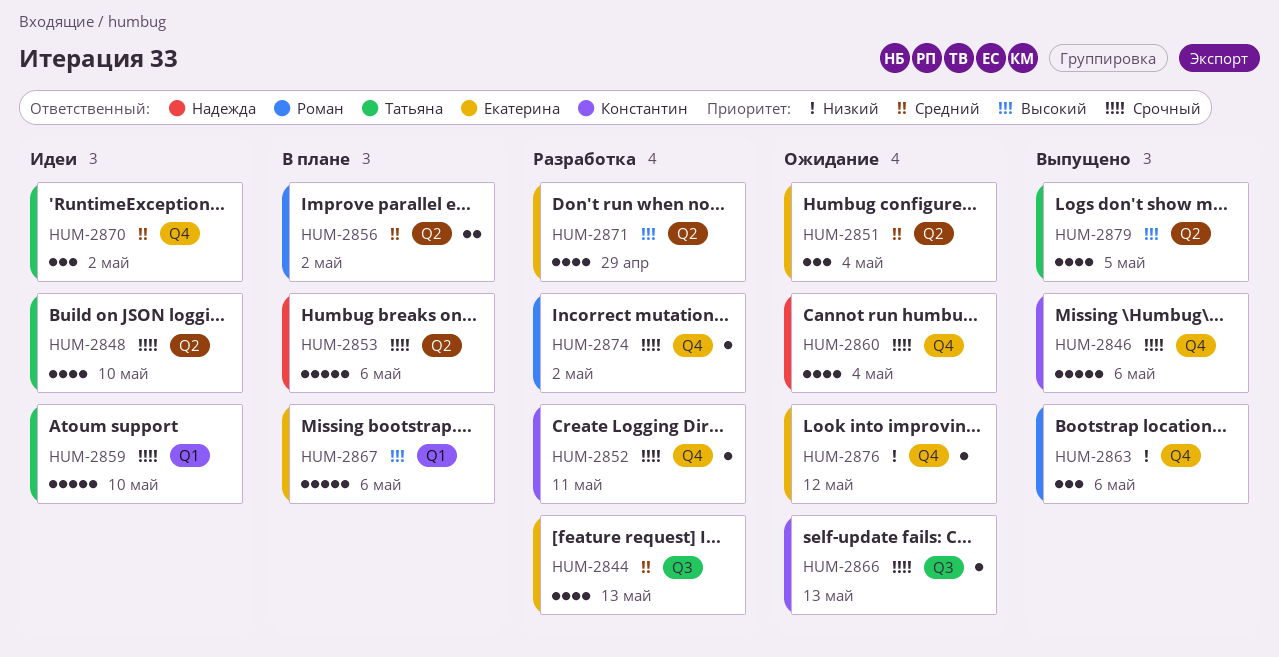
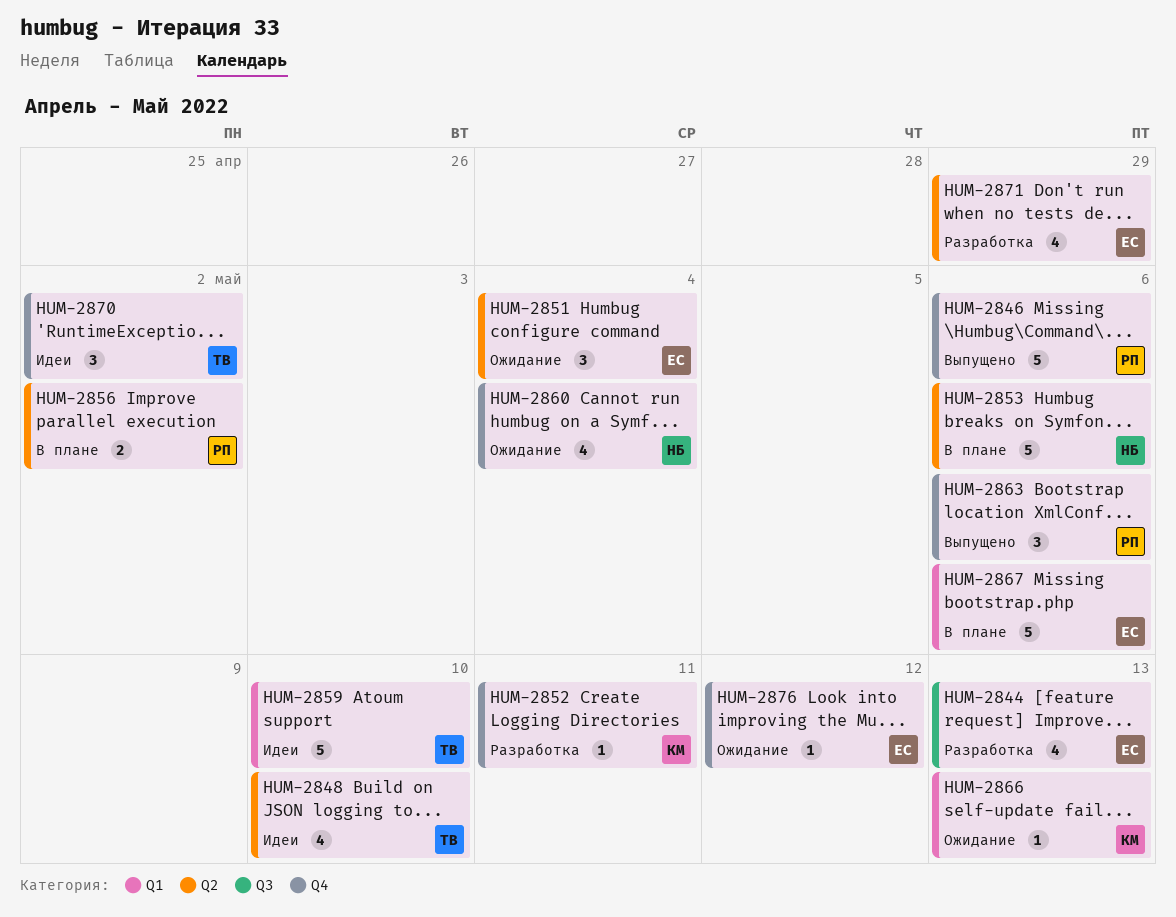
HUM-2846, owner: Константин -> Роман
HUM-2866, label: Q3 -> Q1
HUM-2874: present -> none
HUM-2879: present -> none

